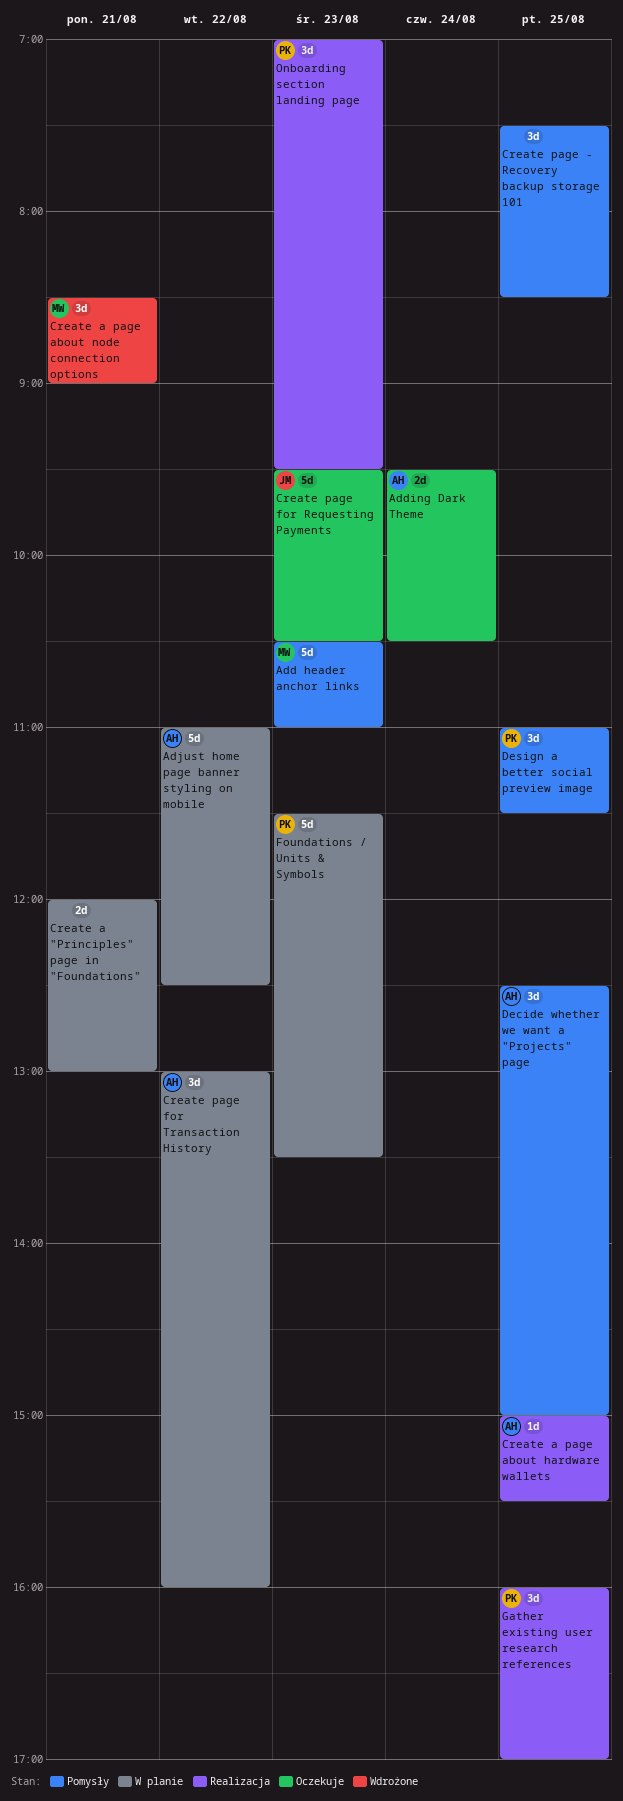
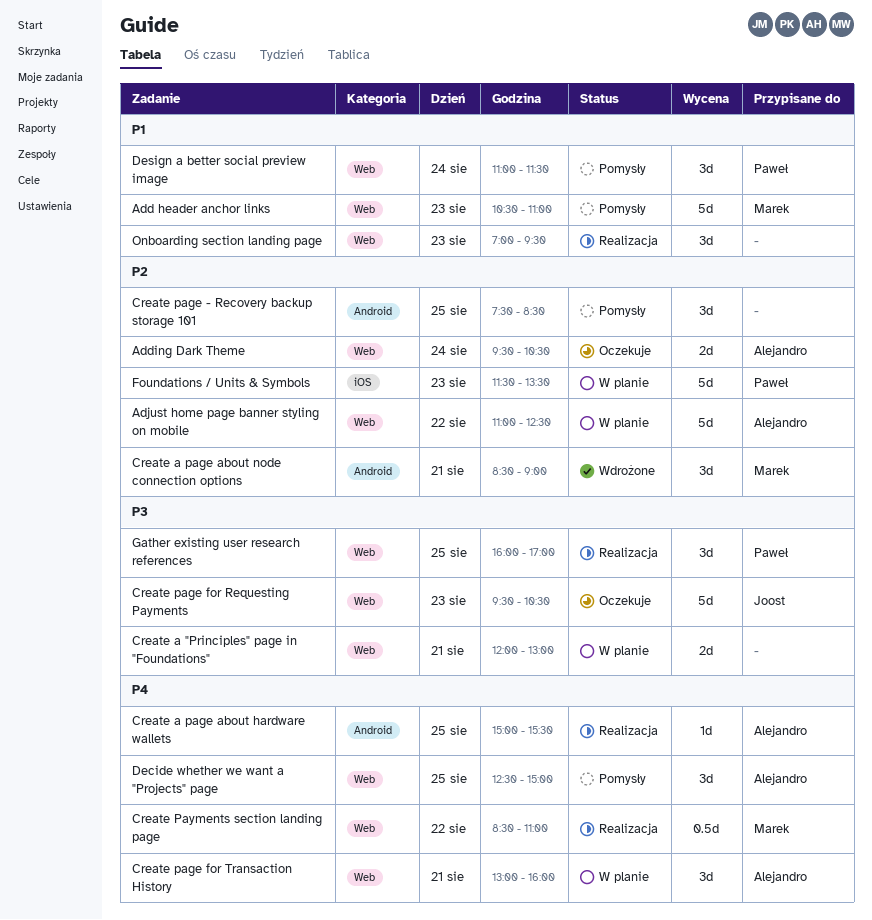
Create page for Transaction History, day: Aug 22 -> Aug 21
Create Payments section landing page: none -> present
Design a better social preview image, day: Aug 25 -> Aug 24
Onboarding section landing page, owner: Paweł -> none

